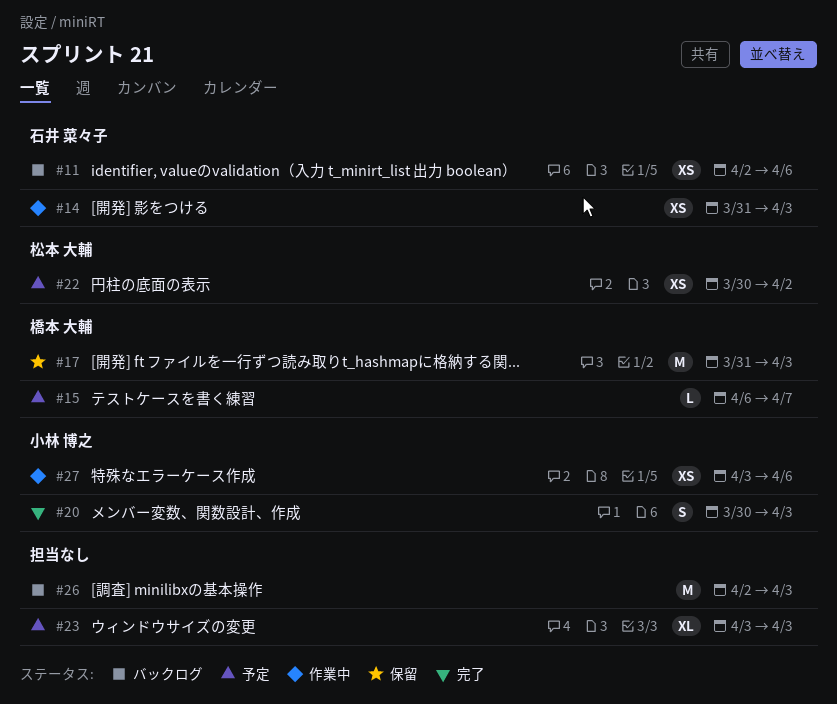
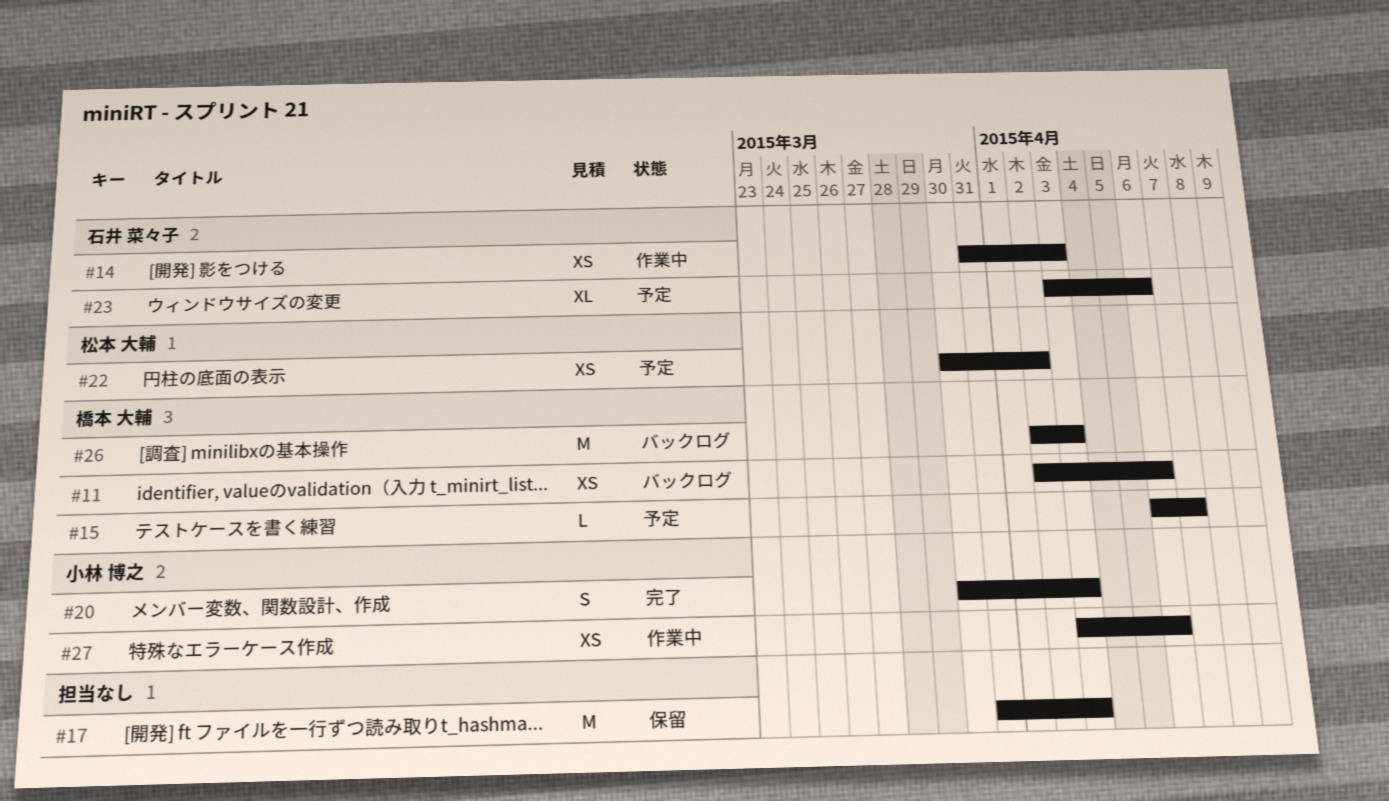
#11, owner: 石井 菜々子 -> 橋本 大輔
#17, owner: 橋本 大輔 -> none
#23, owner: none -> 石井 菜々子
#23, due: Apr 3 -> Apr 6
#26, owner: none -> 橋本 大輔

